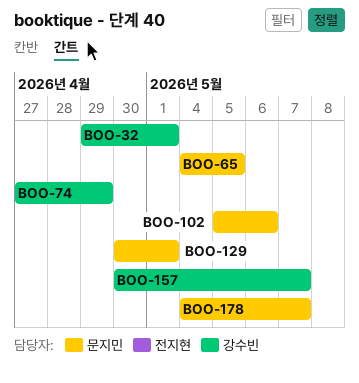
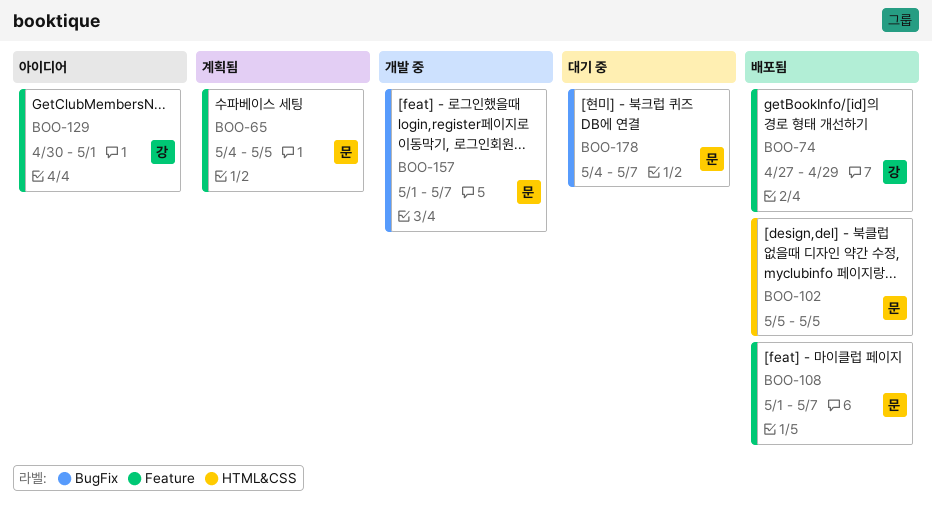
BOO-32: present -> none
BOO-102, due: May 6 -> May 5
BOO-108: none -> present
BOO-129, owner: 문지민 -> 강수빈
BOO-157, owner: 강수빈 -> 문지민
BOO-157, start: Apr 30 -> May 1

